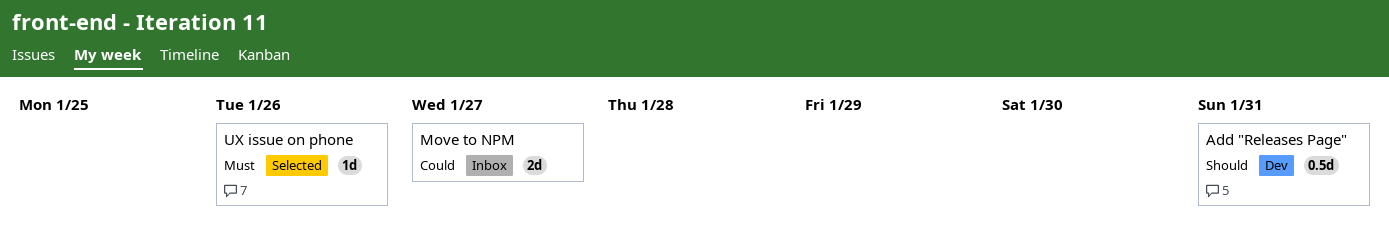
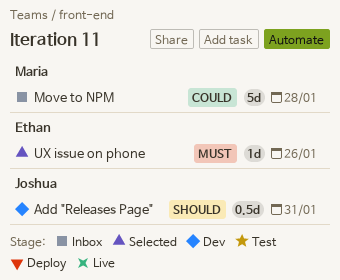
Move to NPM, estimate: 2d -> 5d
Move to NPM, due: Jan 27 -> Jan 28

